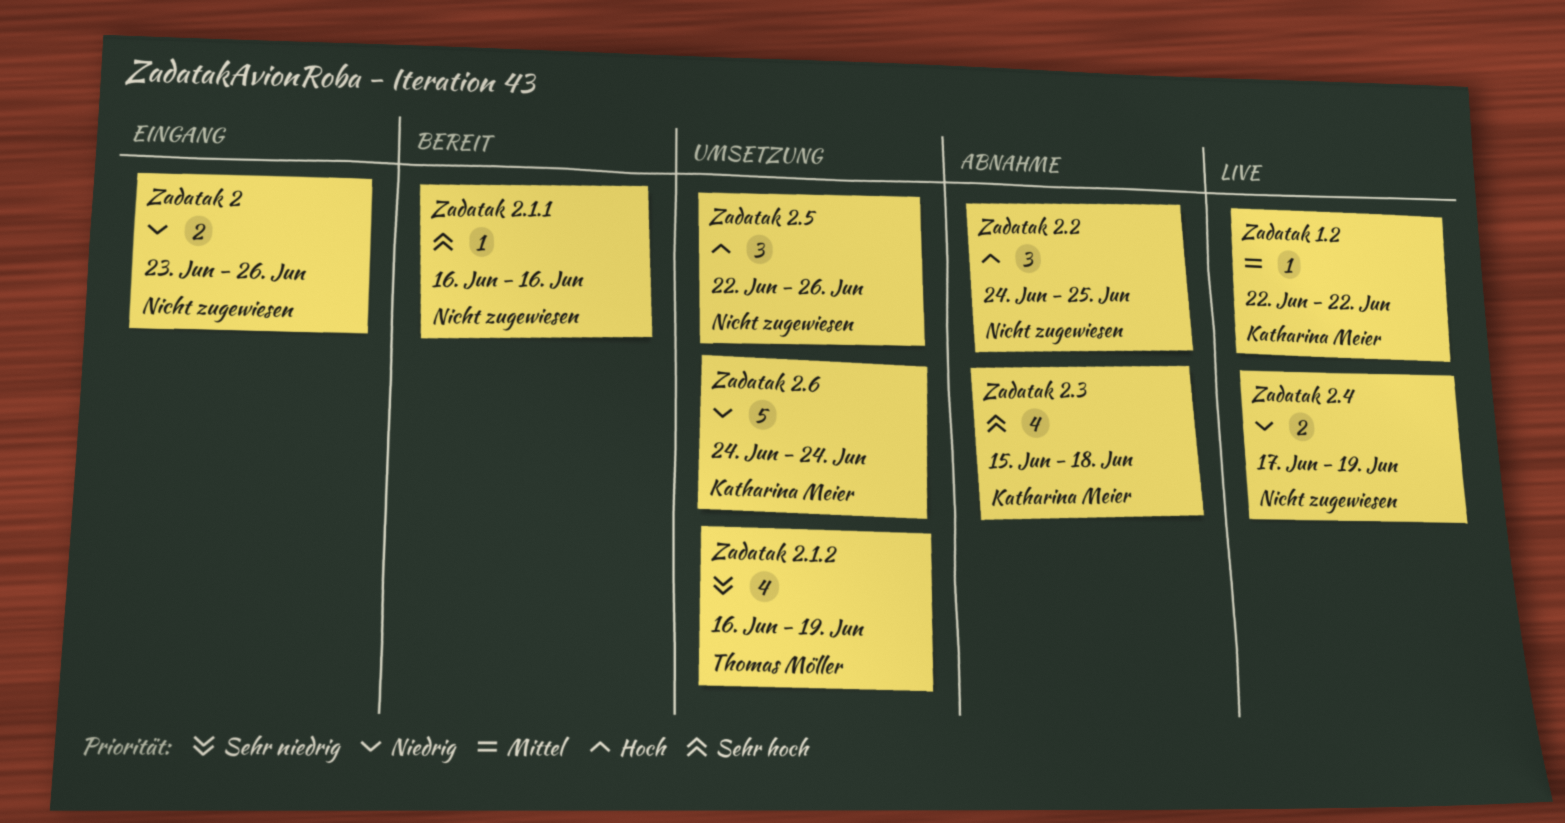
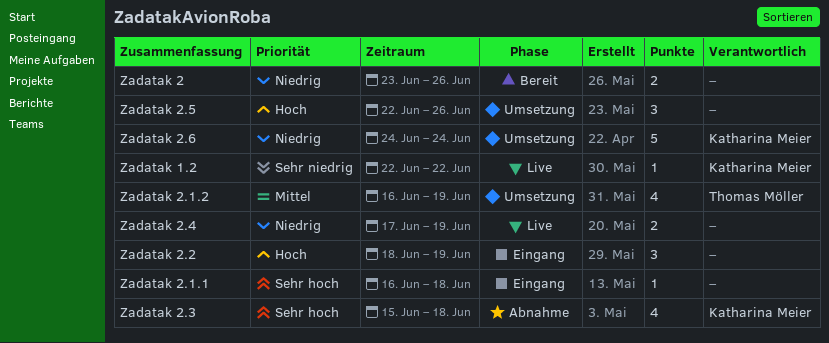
Zadatak 1.2, priority: Mittel -> Sehr niedrig
Zadatak 2, status: Eingang -> Bereit
Zadatak 2.1.1, status: Bereit -> Eingang
Zadatak 2.1.1, due: Jun 16 -> Jun 18
Zadatak 2.1.2, priority: Sehr niedrig -> Mittel
Zadatak 2.2, status: Abnahme -> Eingang
Zadatak 2.2, start: Jun 24 -> Jun 18
Zadatak 2.2, due: Jun 25 -> Jun 19

